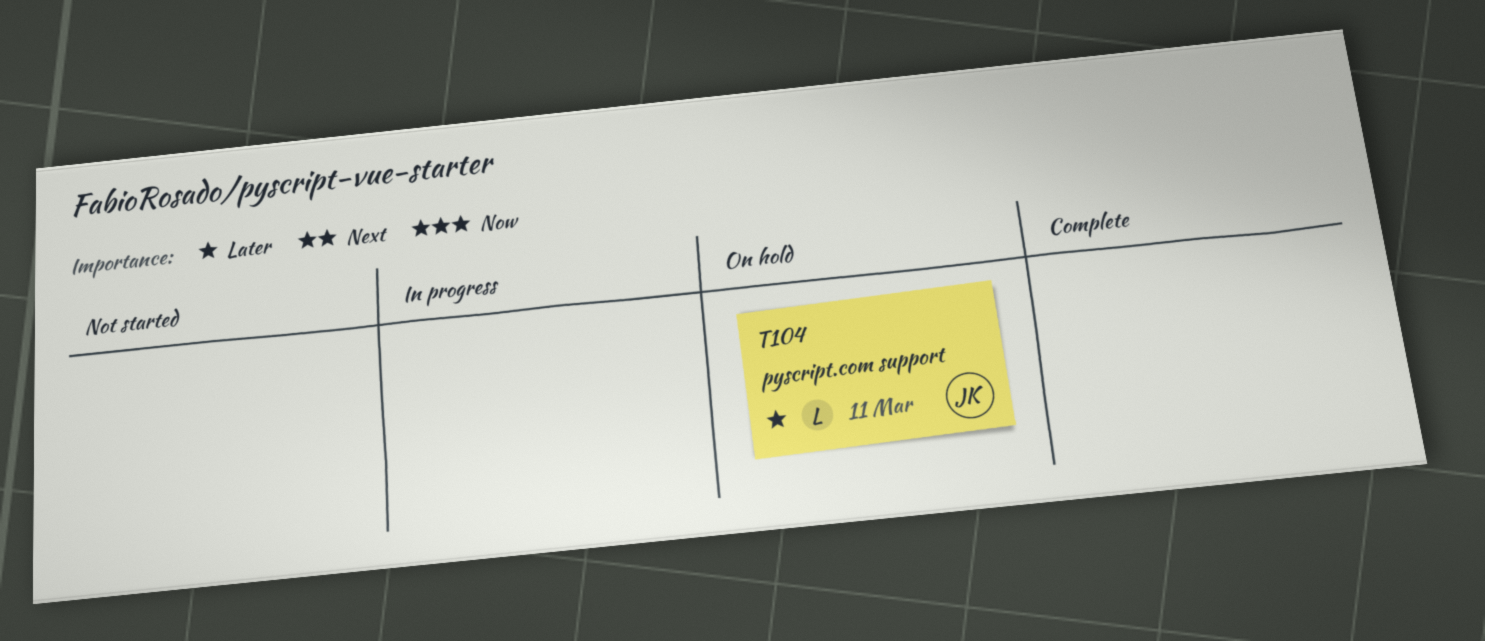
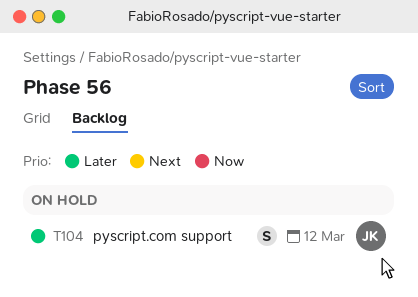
T104, estimate: L -> S
T104, due: Mar 11 -> Mar 12

